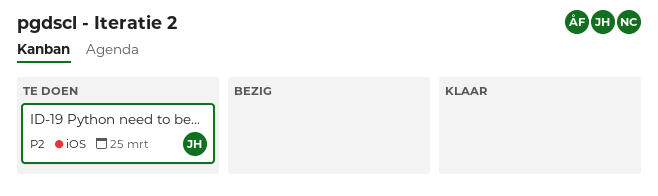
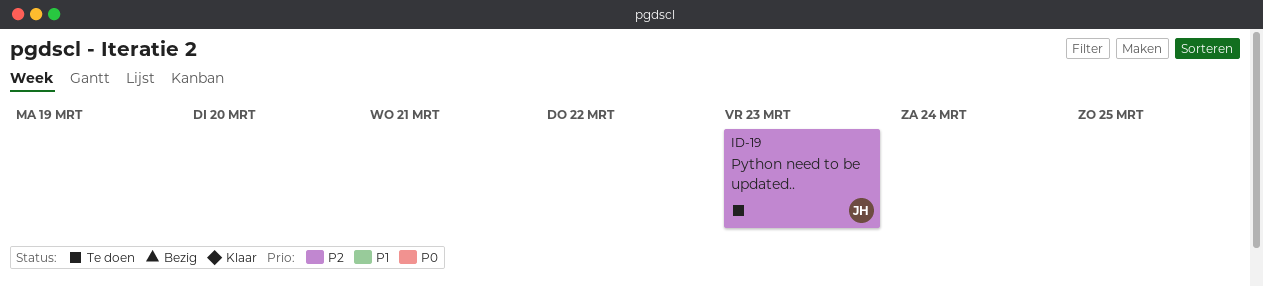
ID-19, due: Mar 25 -> Mar 23

